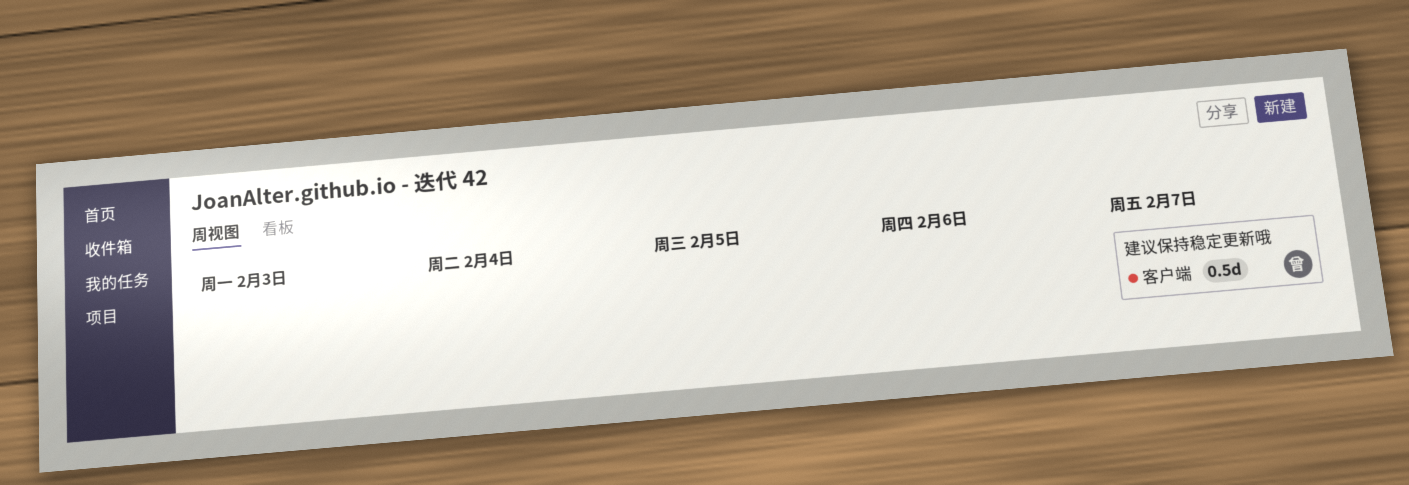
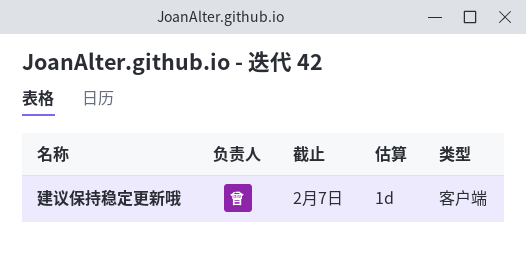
建议保持稳定更新哦, estimate: 0.5d -> 1d

